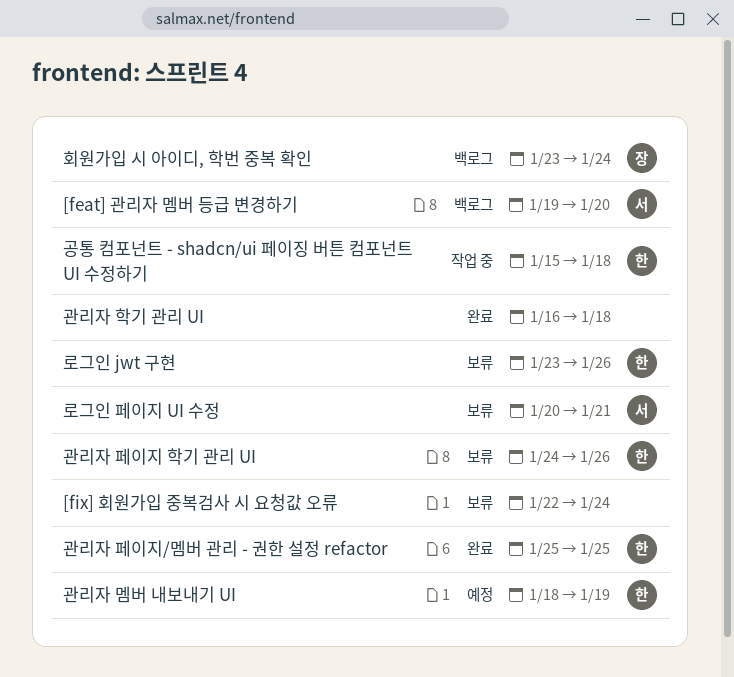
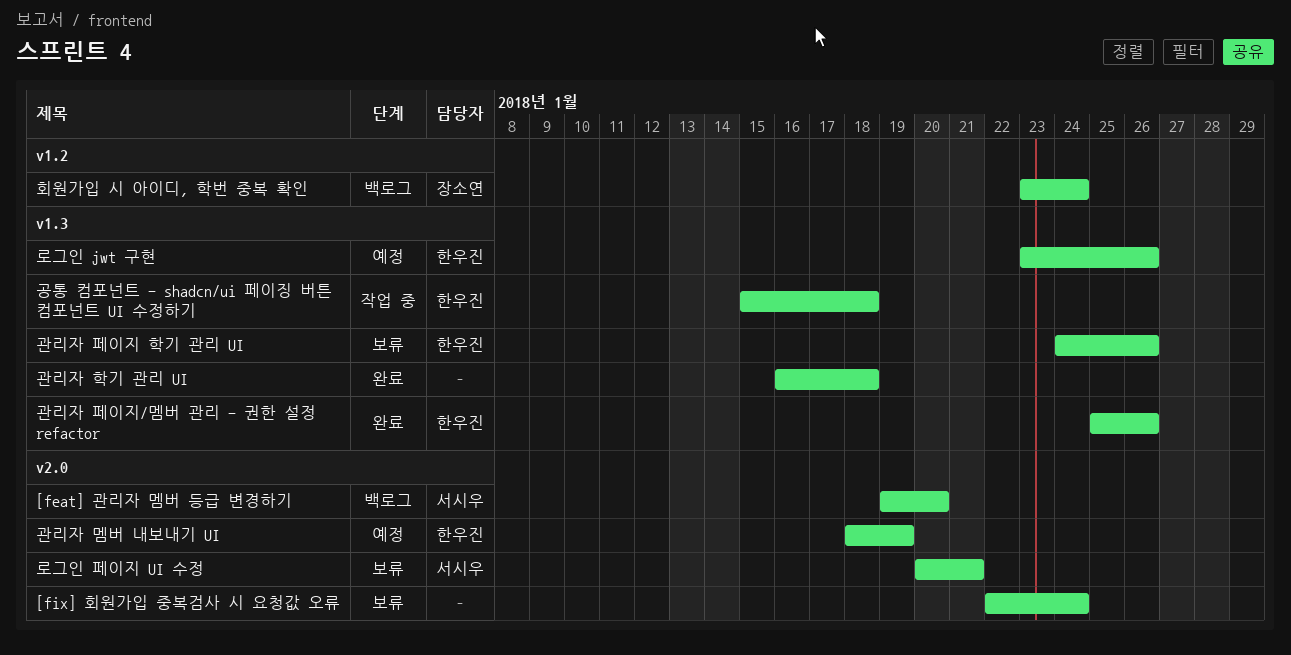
관리자 페이지/멤버 관리 - 권한 설정 refactor, due: Jan 25 -> Jan 26
로그인 jwt 구현, status: 보류 -> 예정

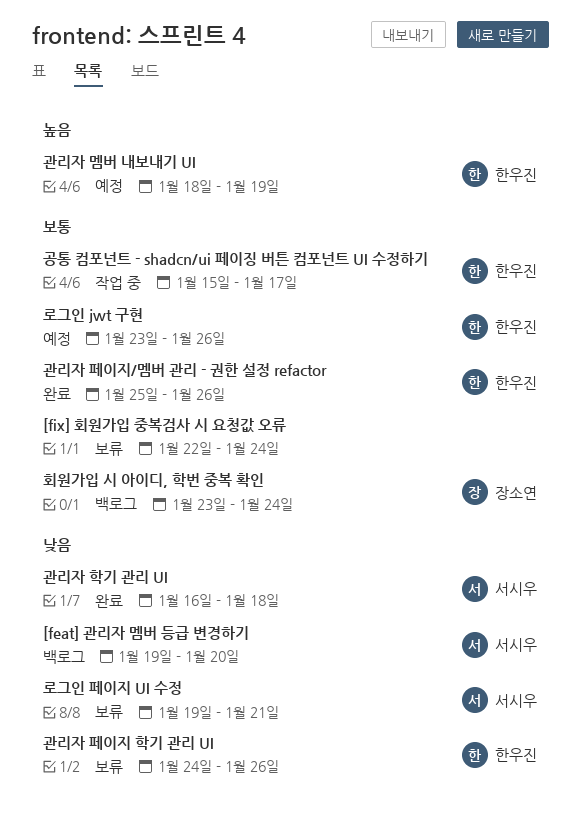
공통 컴포넌트 - shadcn/ui 페이징 버튼 컴포넌트 UI 수정하기, due: Jan 18 -> Jan 17
관리자 학기 관리 UI, owner: none -> 서시우
로그인 페이지 UI 수정, start: Jan 20 -> Jan 19

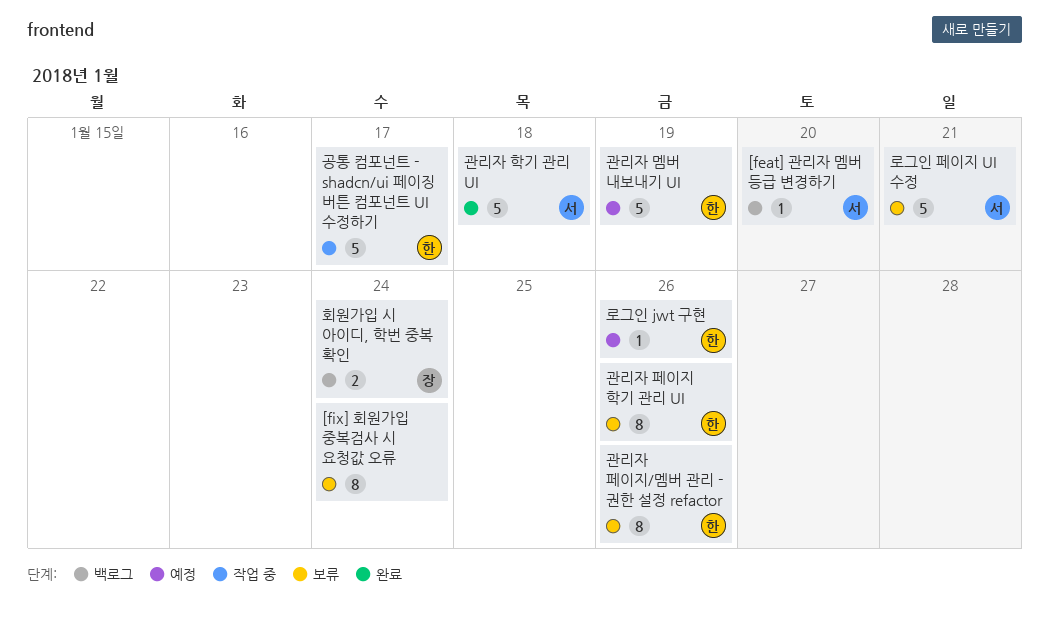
관리자 페이지/멤버 관리 - 권한 설정 refactor, status: 완료 -> 보류

